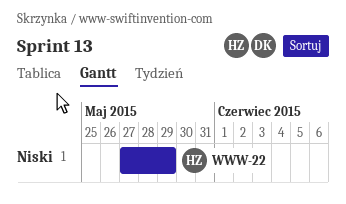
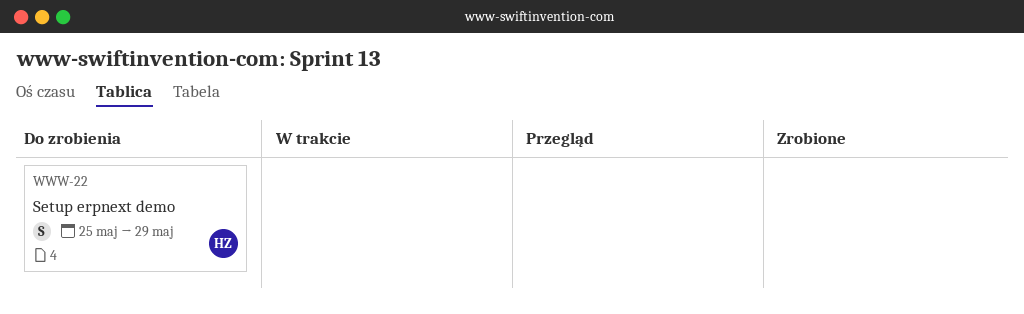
WWW-22, start: May 27 -> May 25

